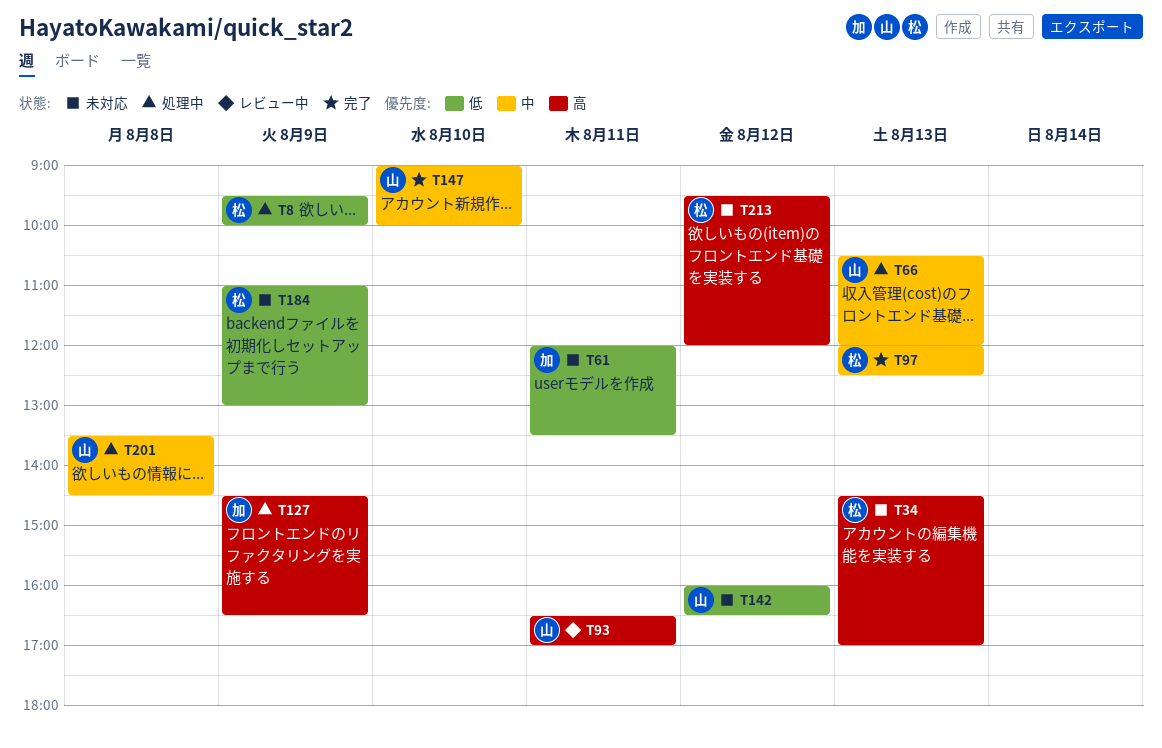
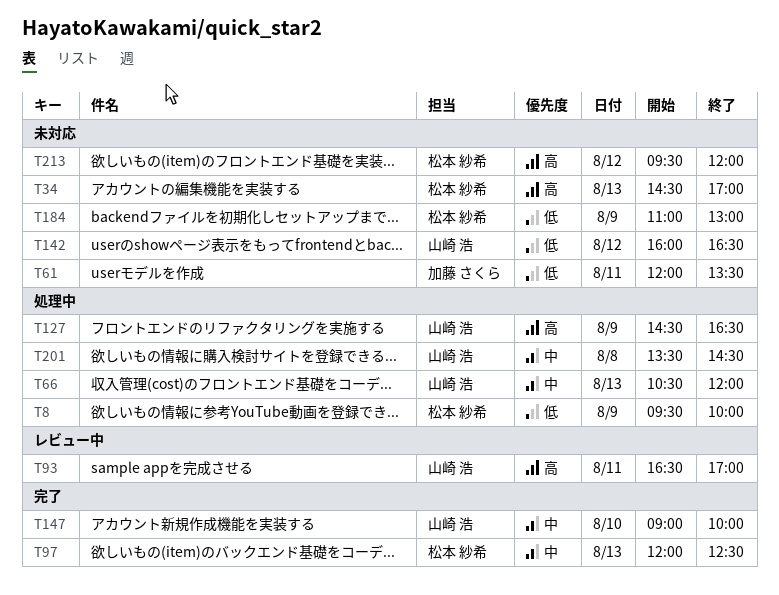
T127, owner: 加藤 さくら -> 山崎 浩

